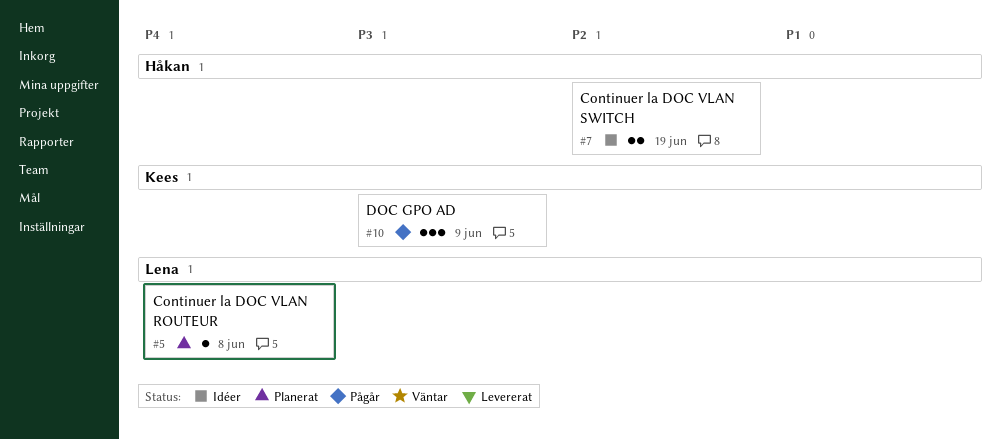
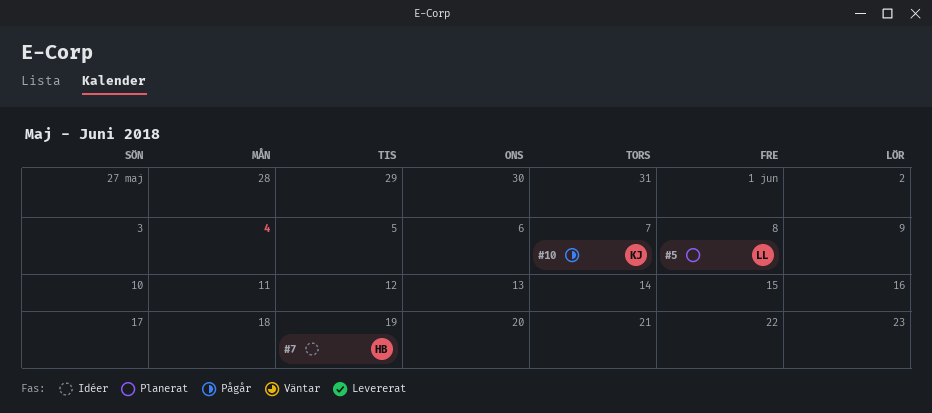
#10, due: Jun 9 -> Jun 7

